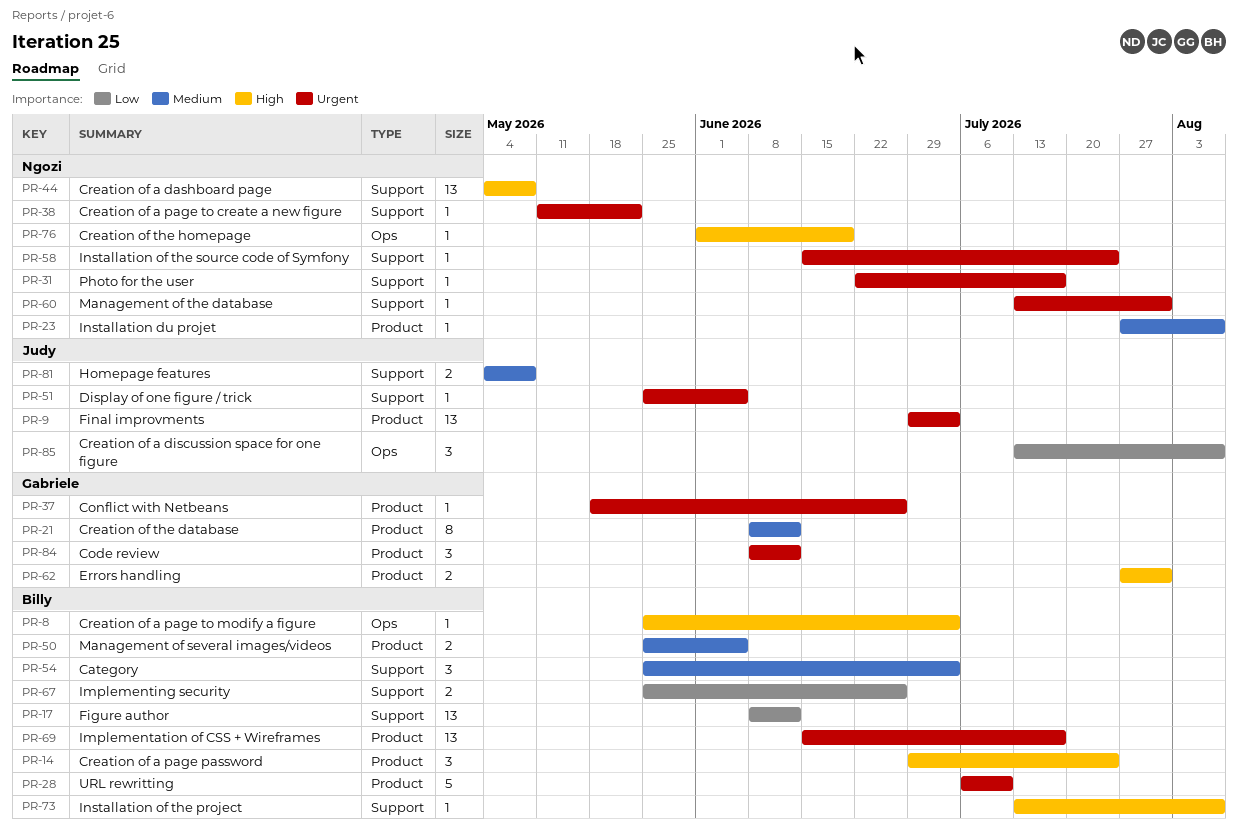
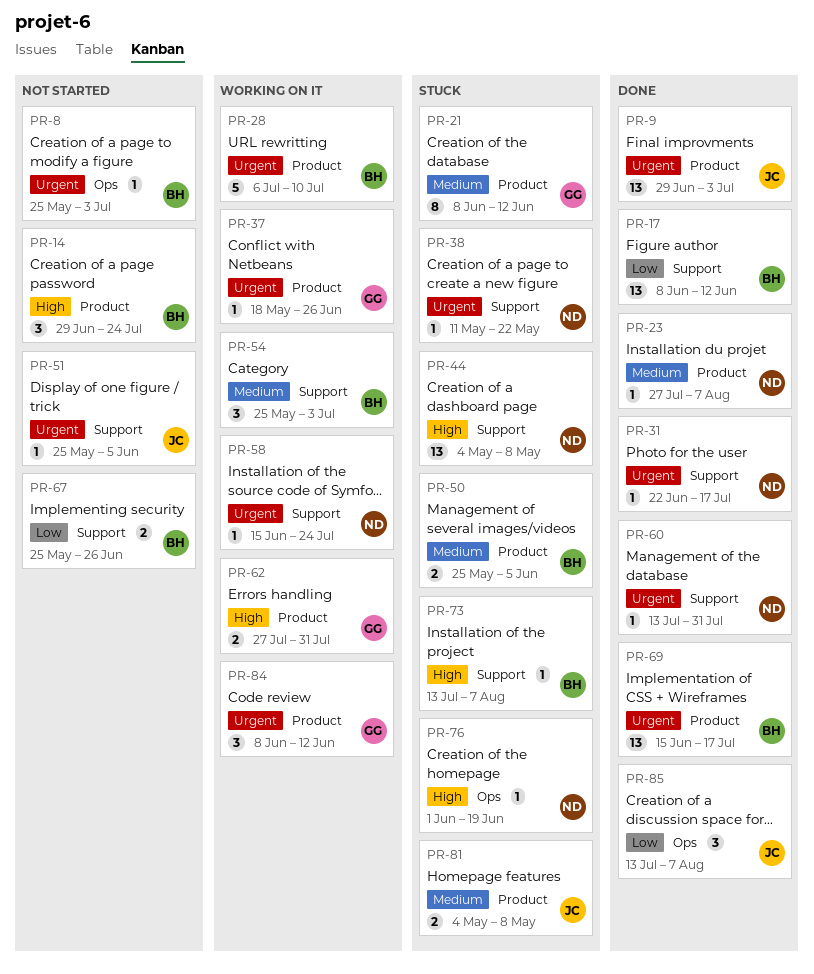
PR-8, priority: High -> Urgent
PR-81, label: Support -> Product

